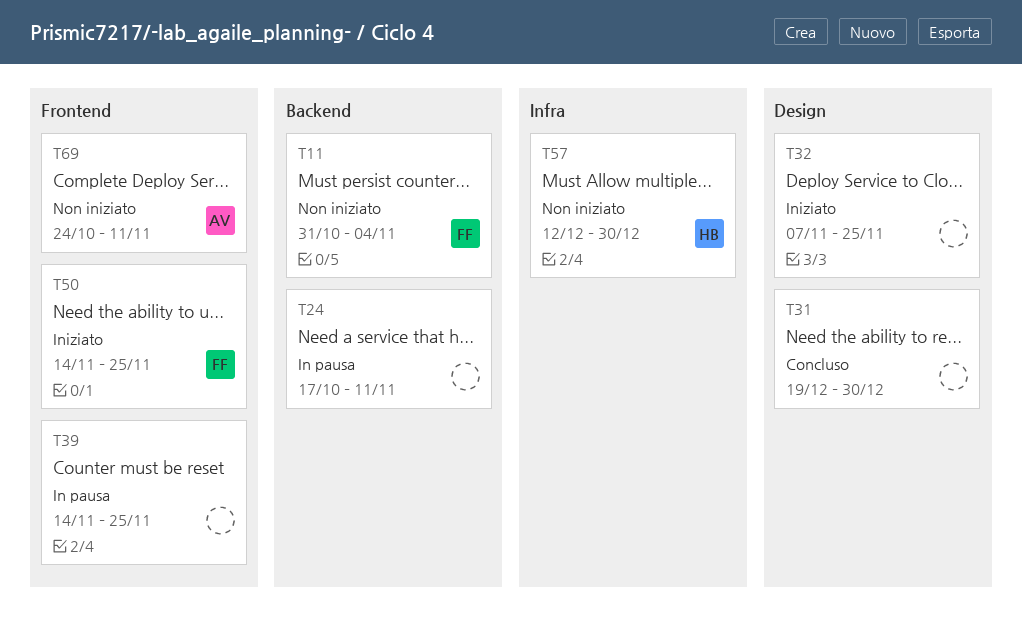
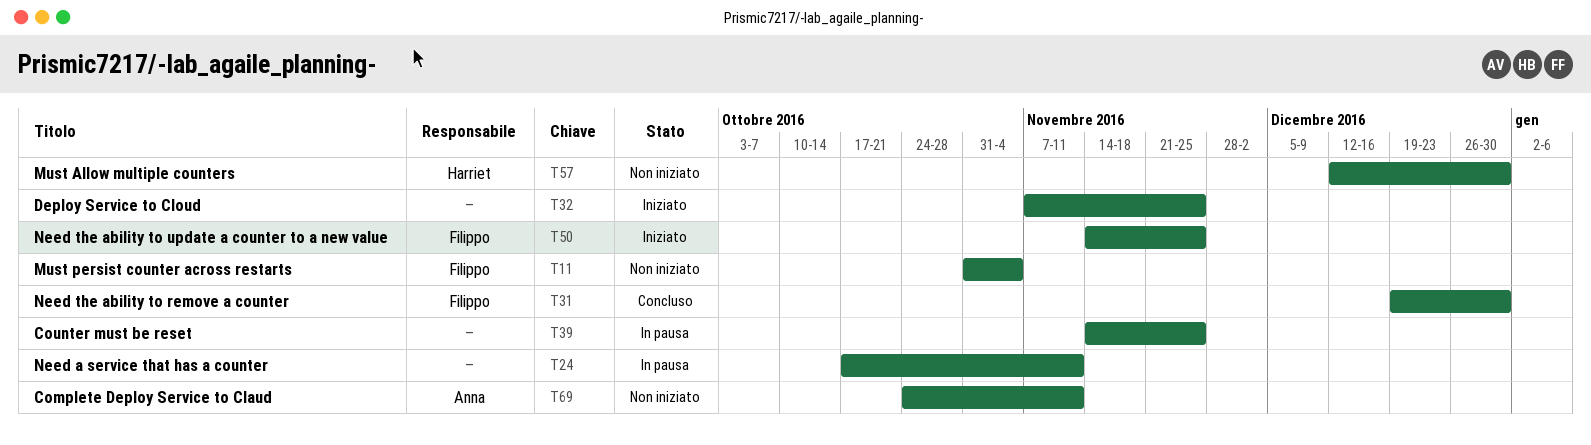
T31, owner: none -> Filippo

